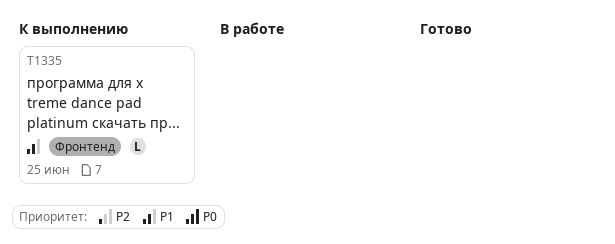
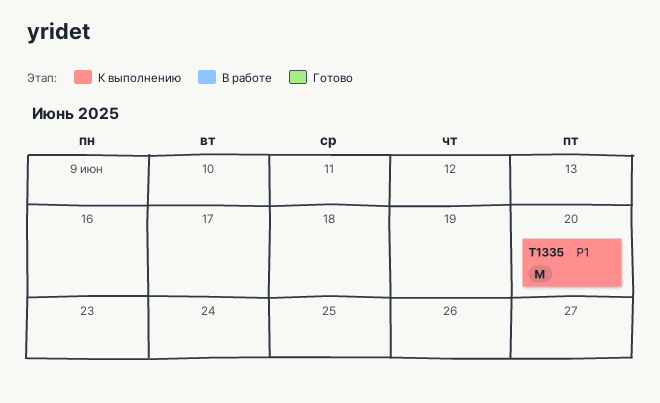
T1335, estimate: L -> M
T1335, due: Jun 25 -> Jun 20

